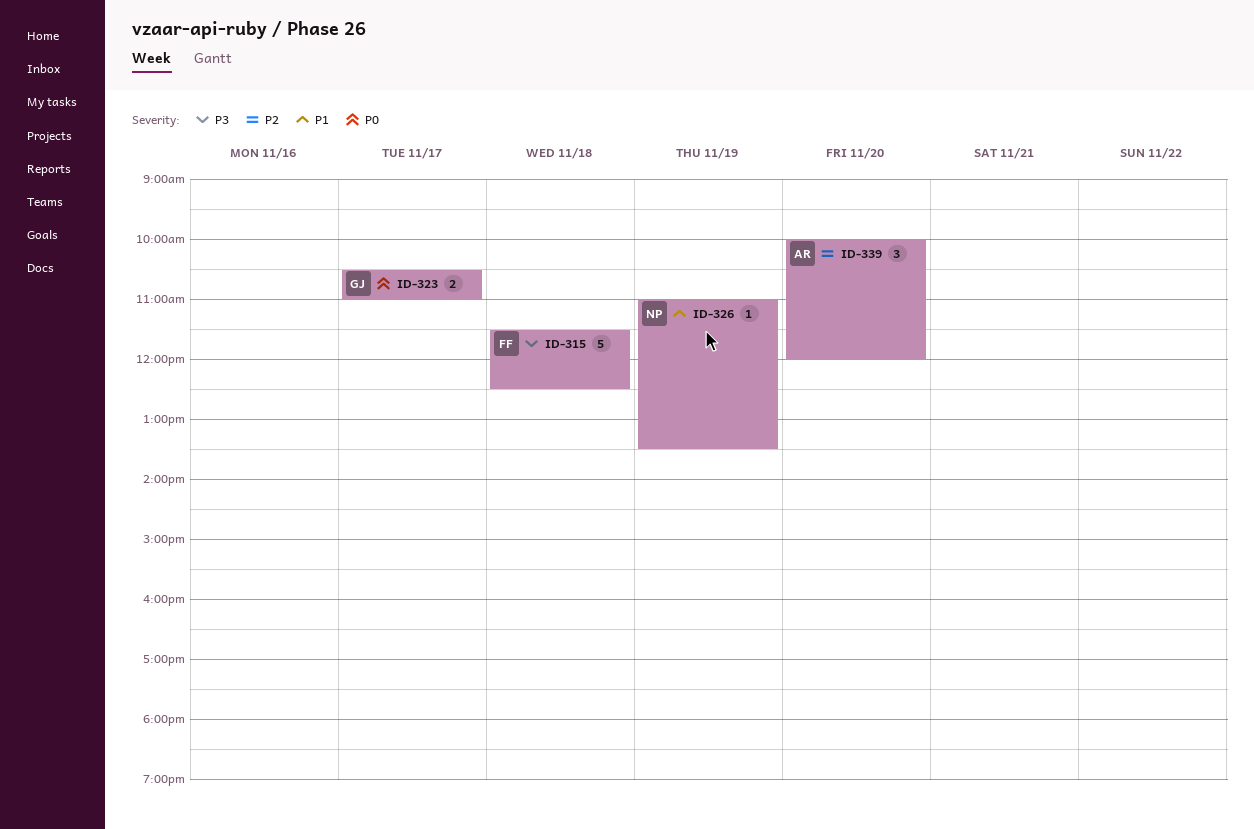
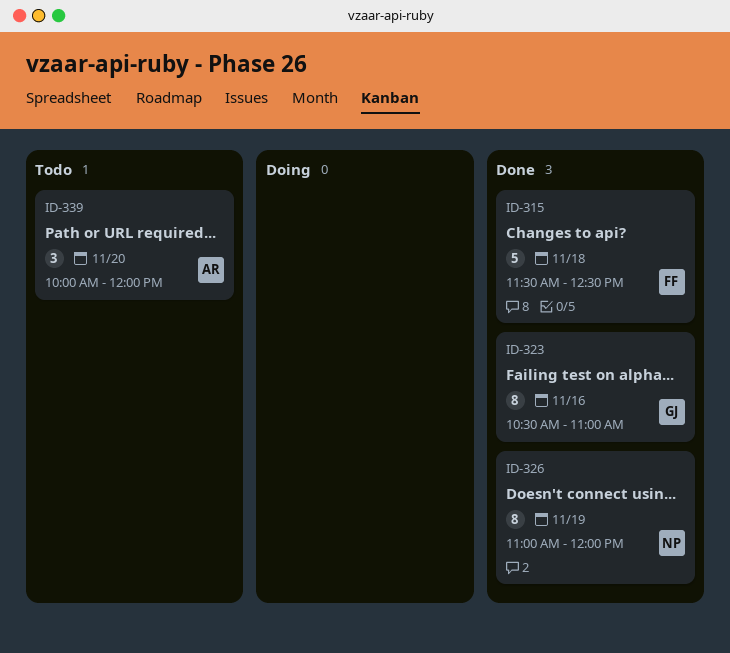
ID-323, estimate: 2 -> 8
ID-323, day: Nov 17 -> Nov 16
ID-326, estimate: 1 -> 8
ID-326, ends: 13:30 -> 12:00

